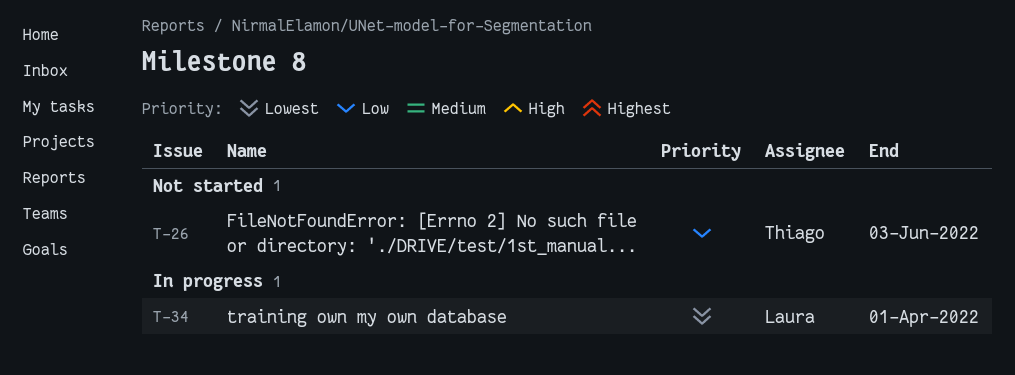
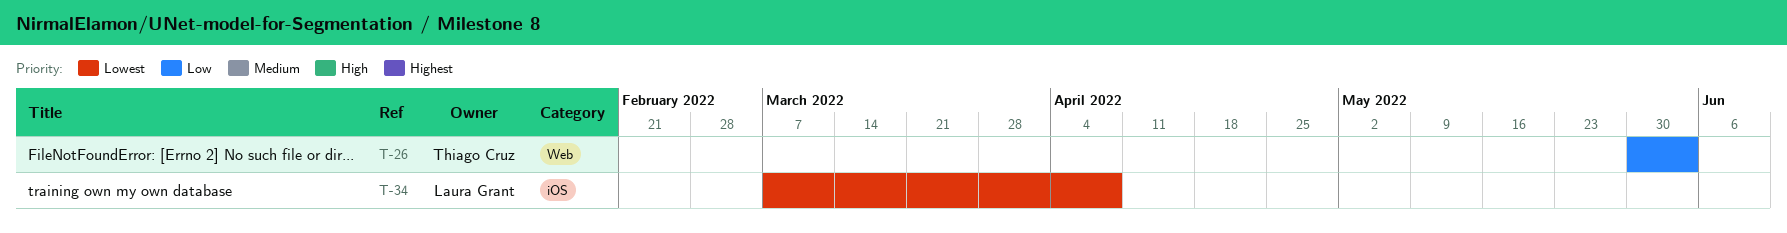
T-34, due: Apr 1 -> Apr 8

